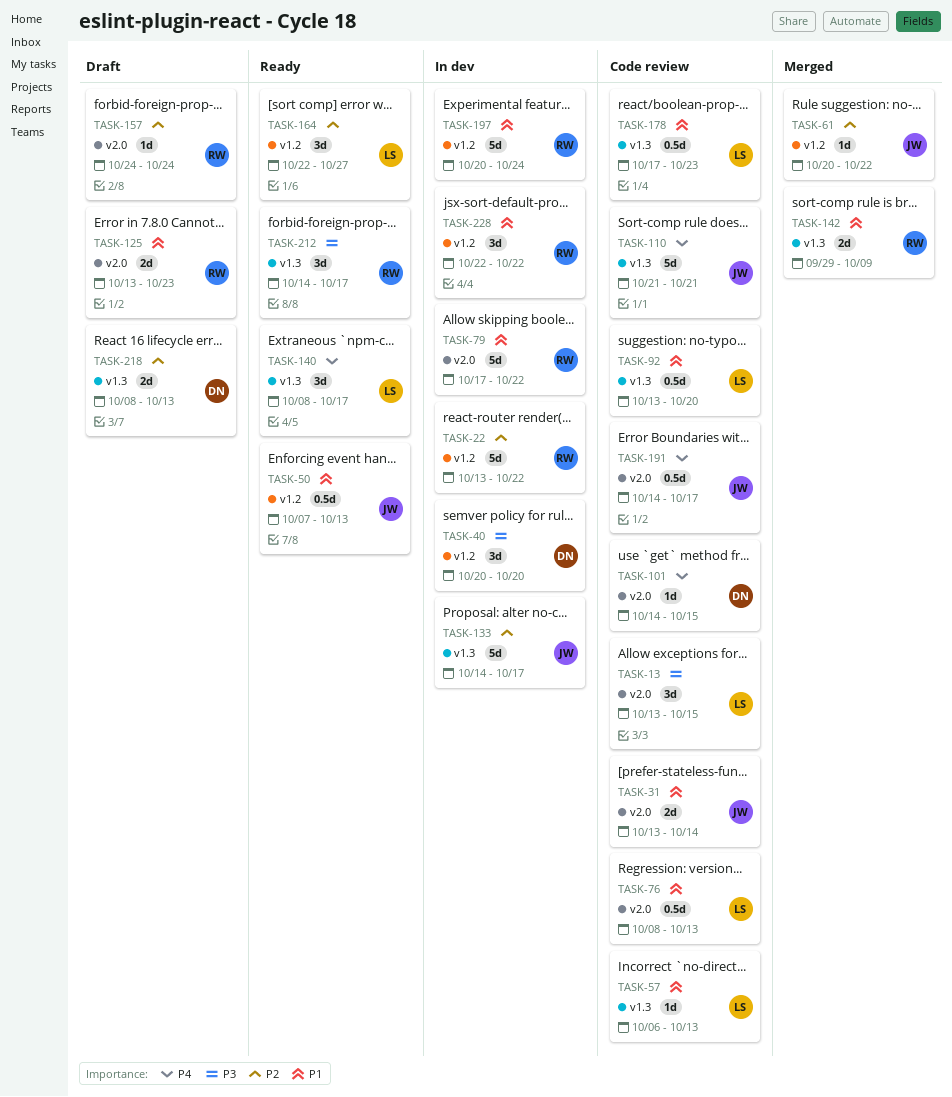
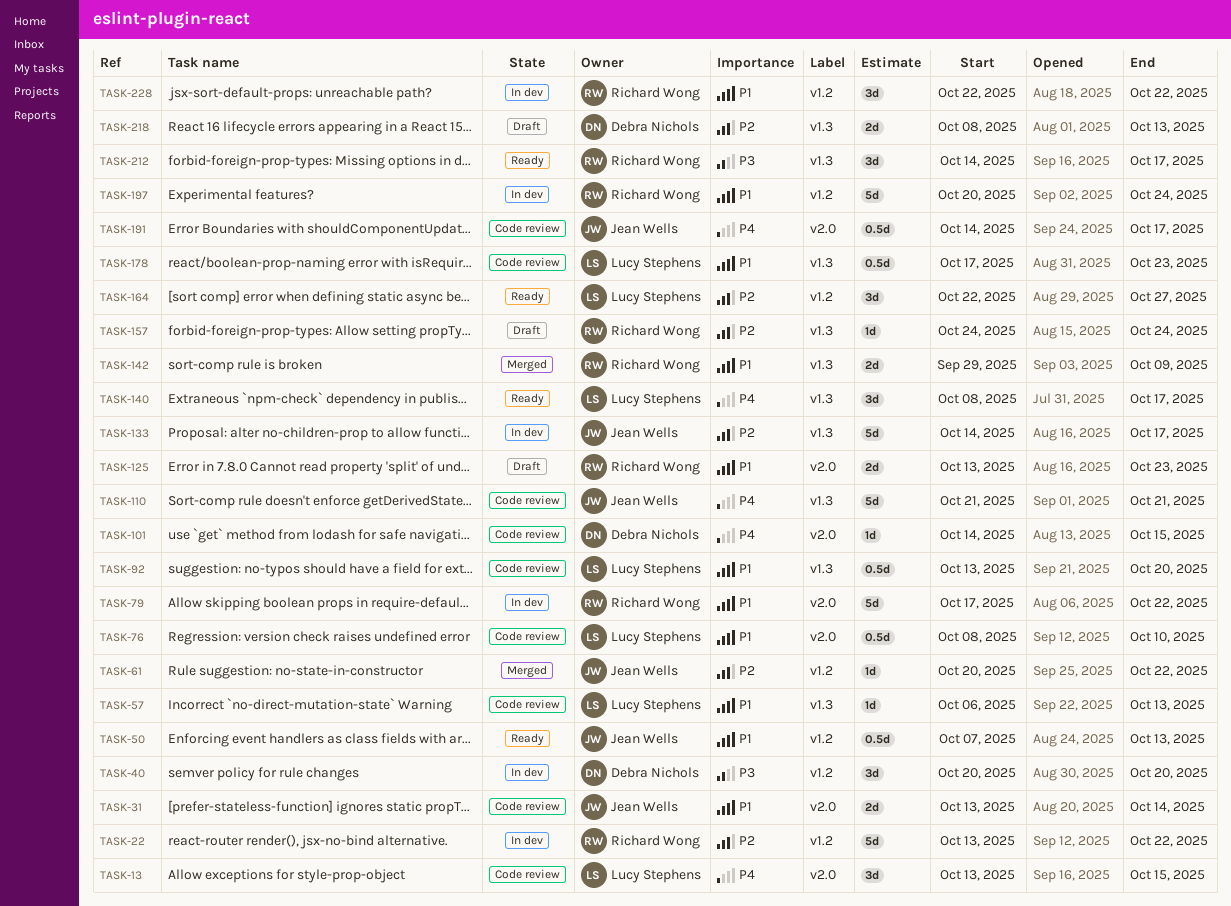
TASK-13, priority: P3 -> P4
TASK-76, due: Oct 13 -> Oct 10
TASK-157, label: v2.0 -> v1.3

